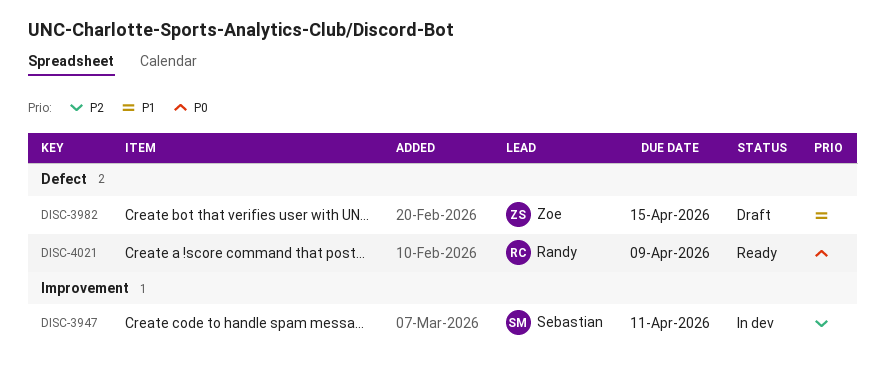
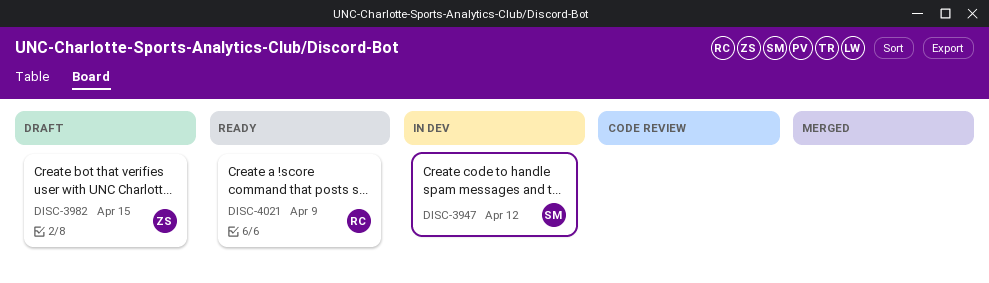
DISC-3947, due: Apr 11 -> Apr 12

